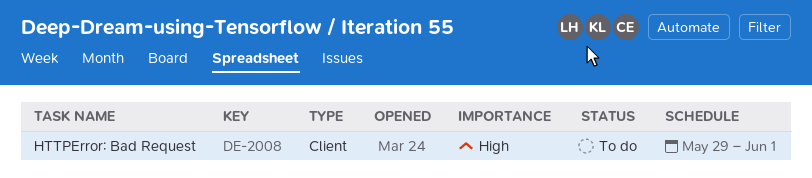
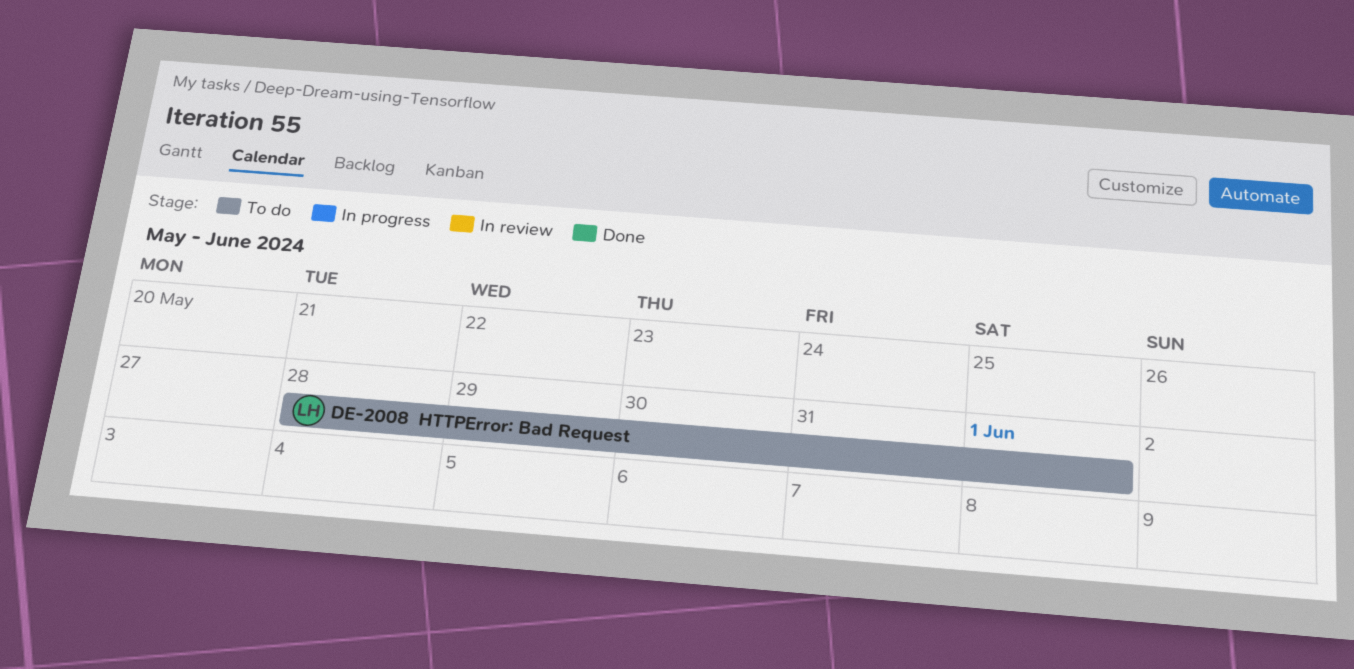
DE-2008, start: May 29 -> May 28

